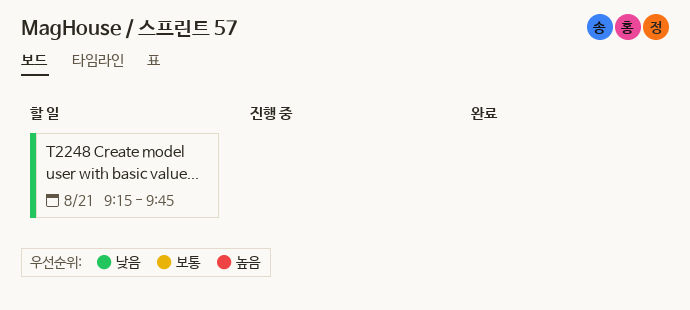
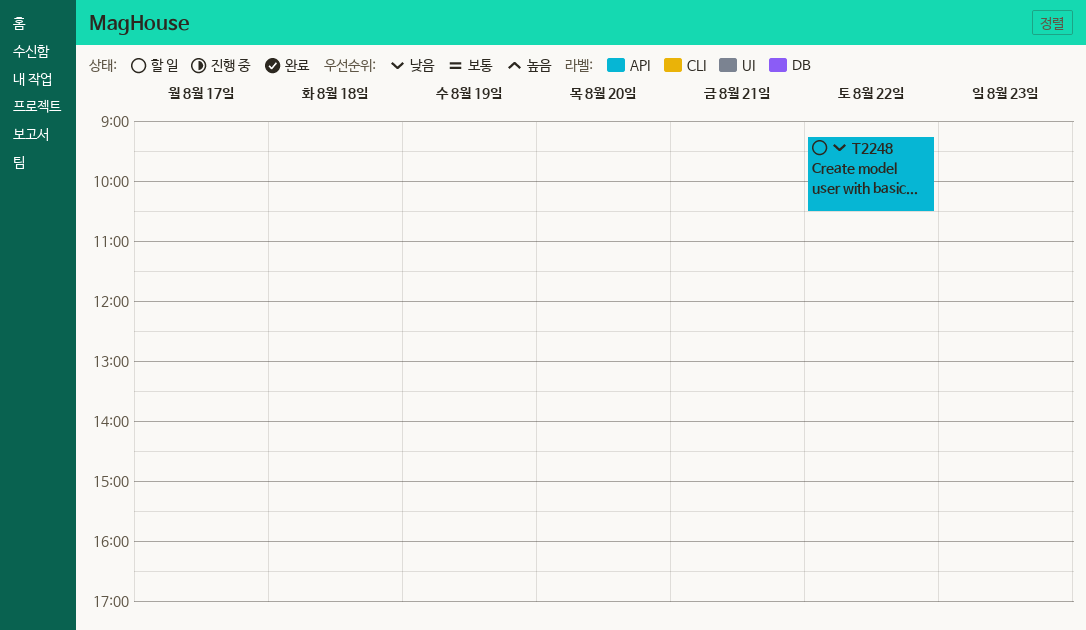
T2248, day: Aug 21 -> Aug 22
T2248, ends: 09:45 -> 10:30

